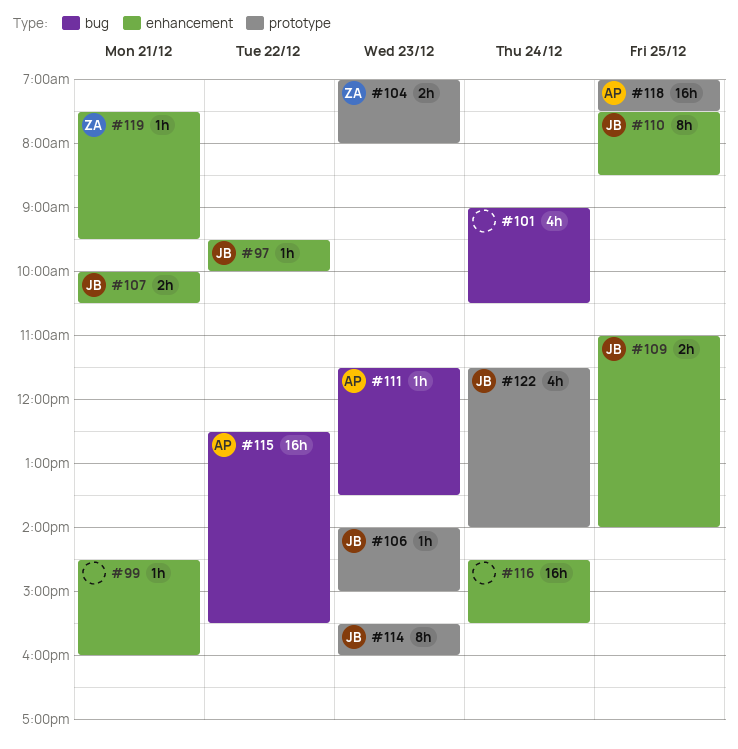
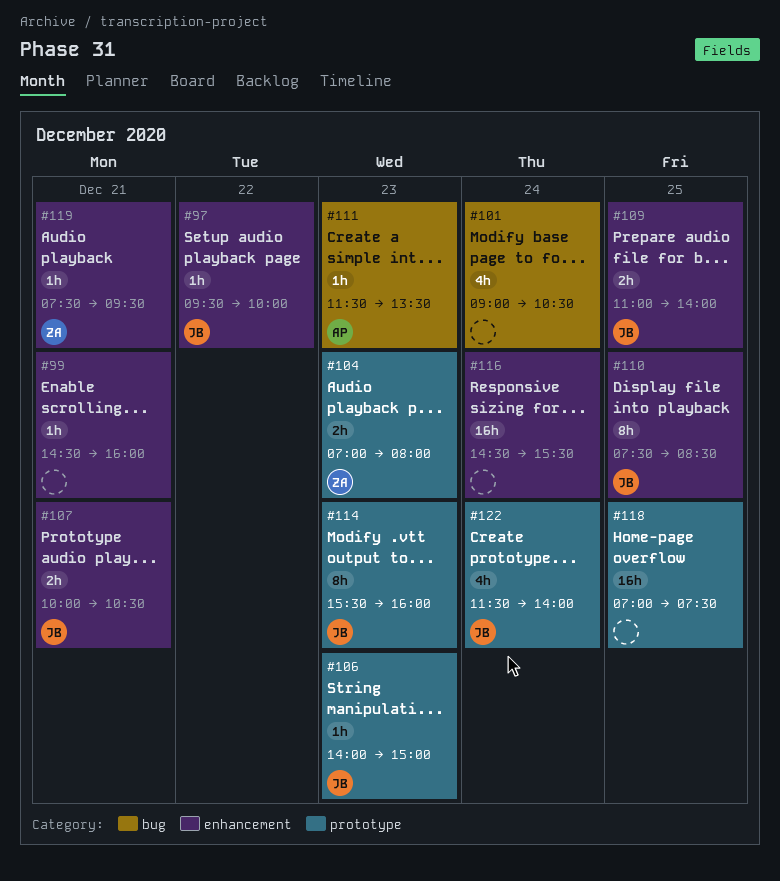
#115: present -> none
#118, owner: AP -> none

